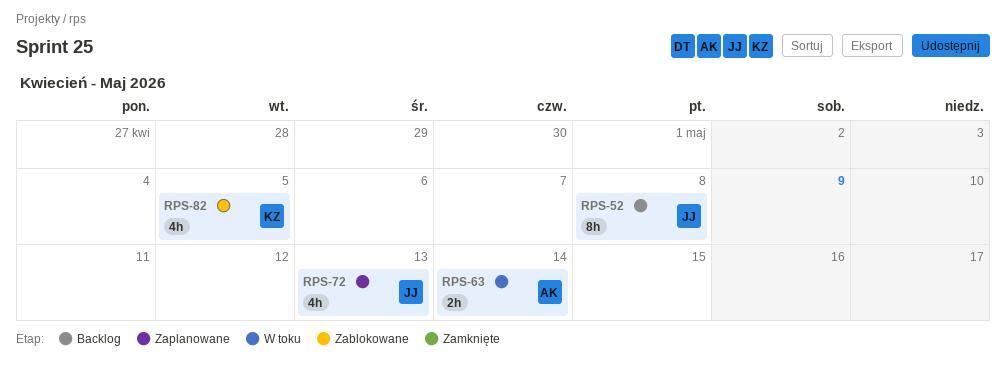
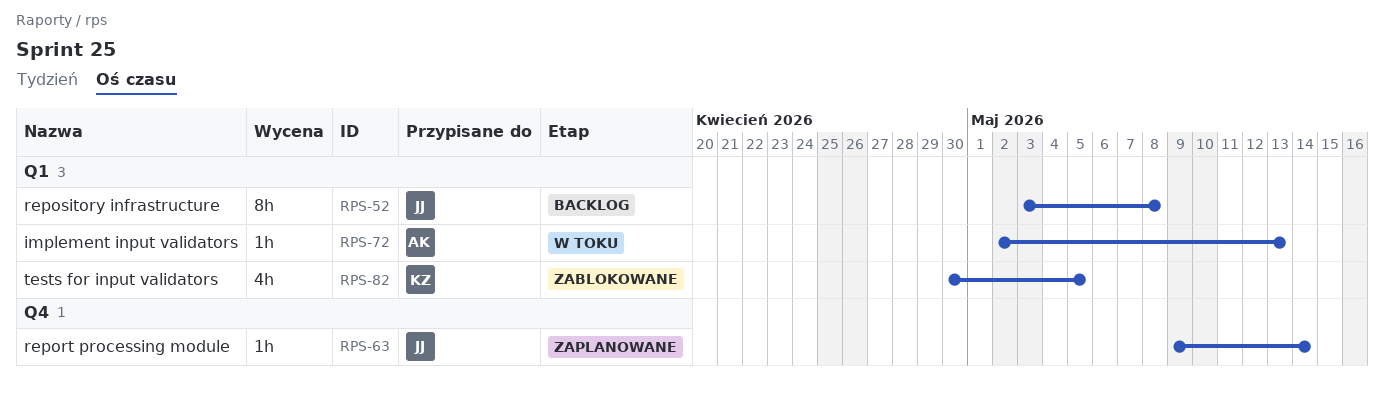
RPS-63, status: W toku -> Zaplanowane
RPS-63, owner: AK -> JJ
RPS-63, estimate: 2h -> 1h
RPS-72, status: Zaplanowane -> W toku
RPS-72, owner: JJ -> AK
RPS-72, estimate: 4h -> 1h

